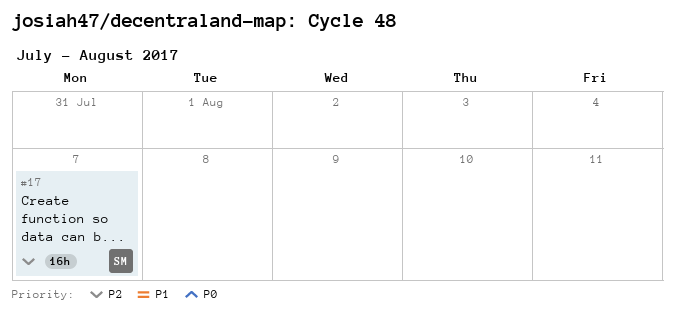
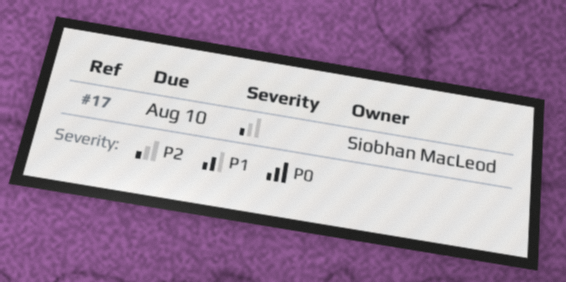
#17, due: Aug 7 -> Aug 10

